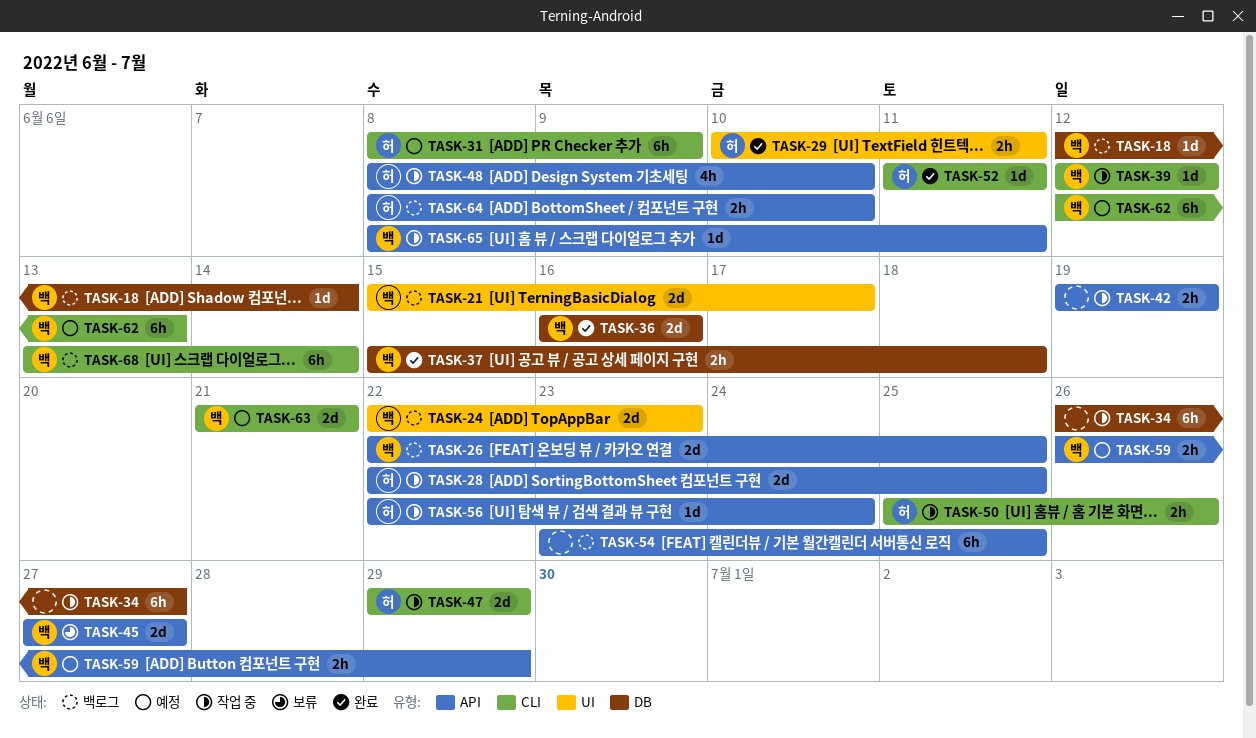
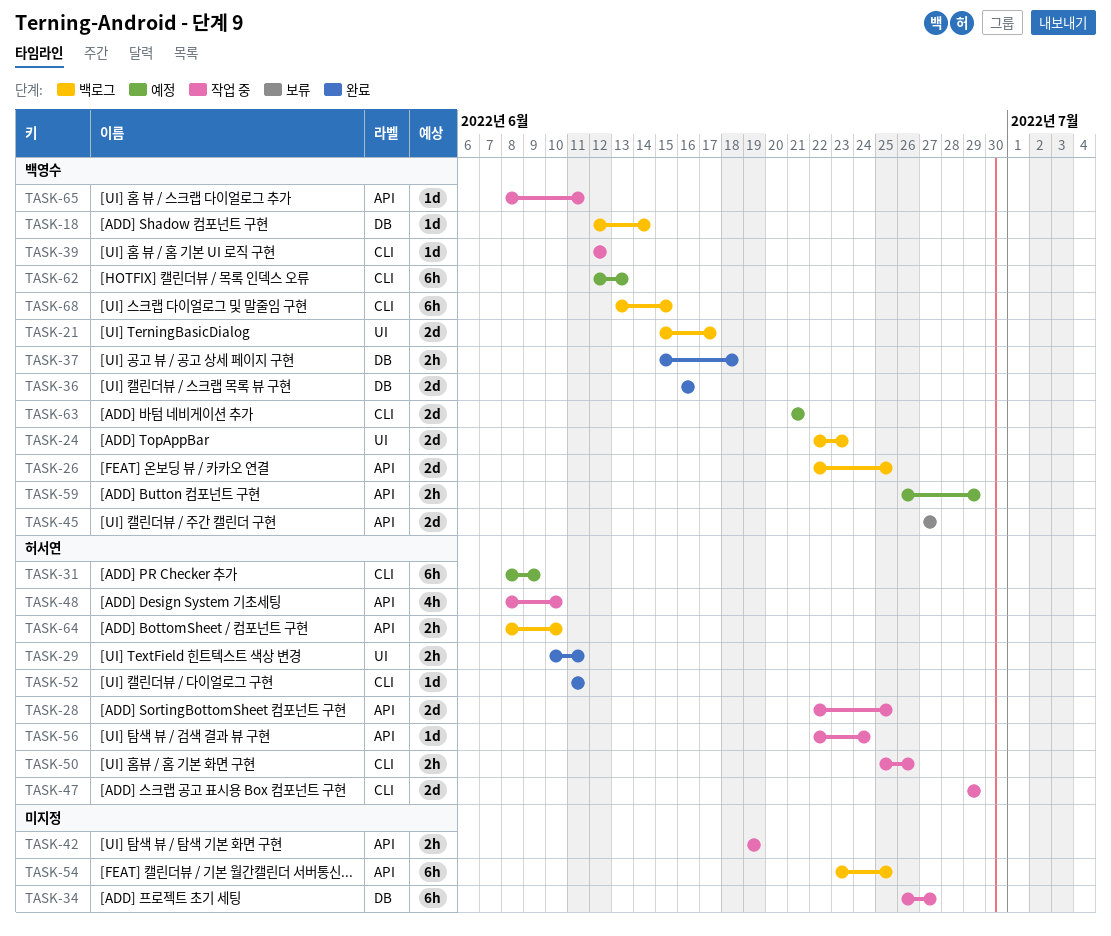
TASK-68, due: Jun 14 -> Jun 15

